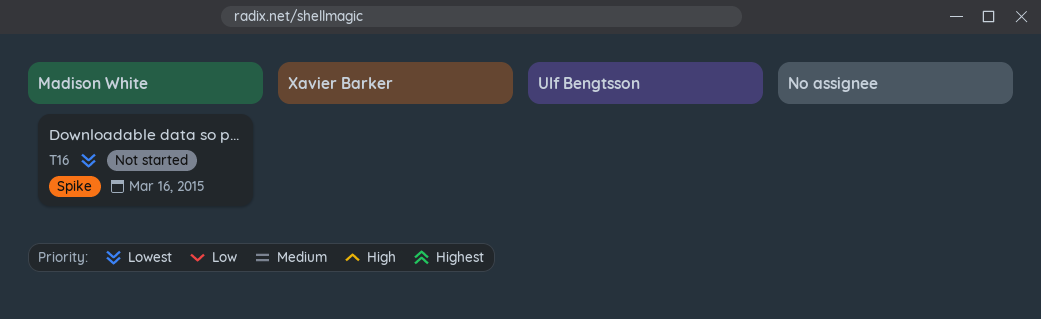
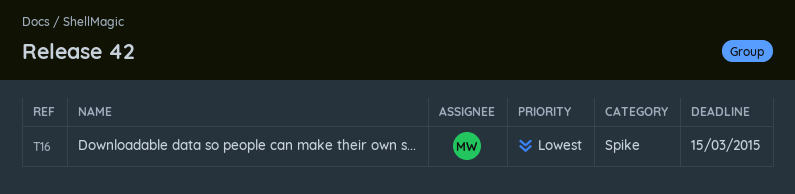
T16, due: Mar 16 -> Mar 15

